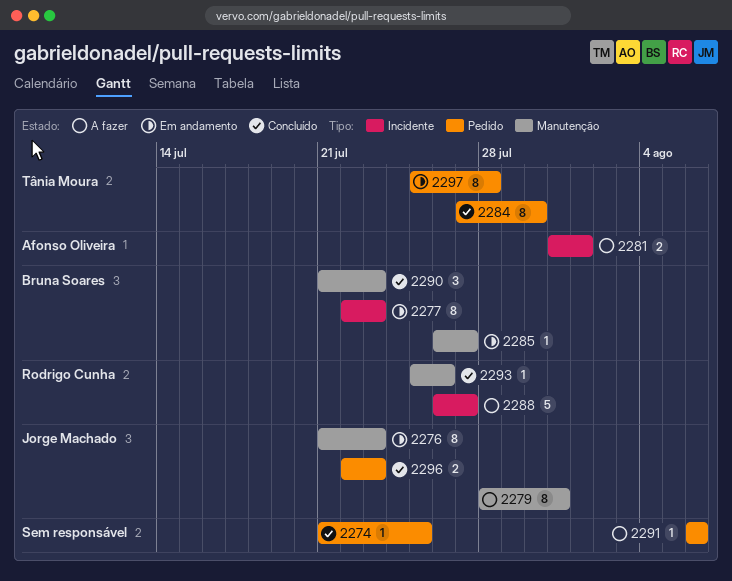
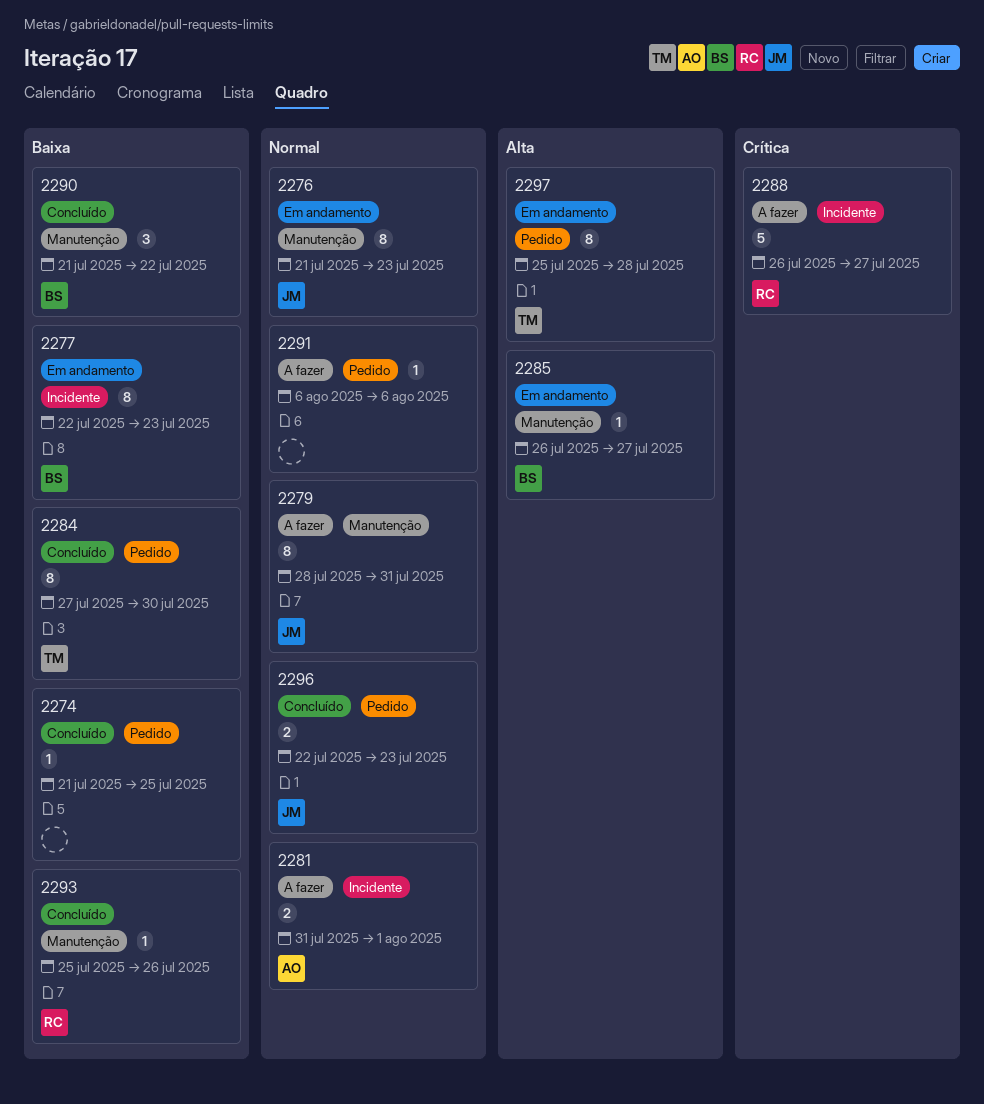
2290, due: Jul 23 -> Jul 22

